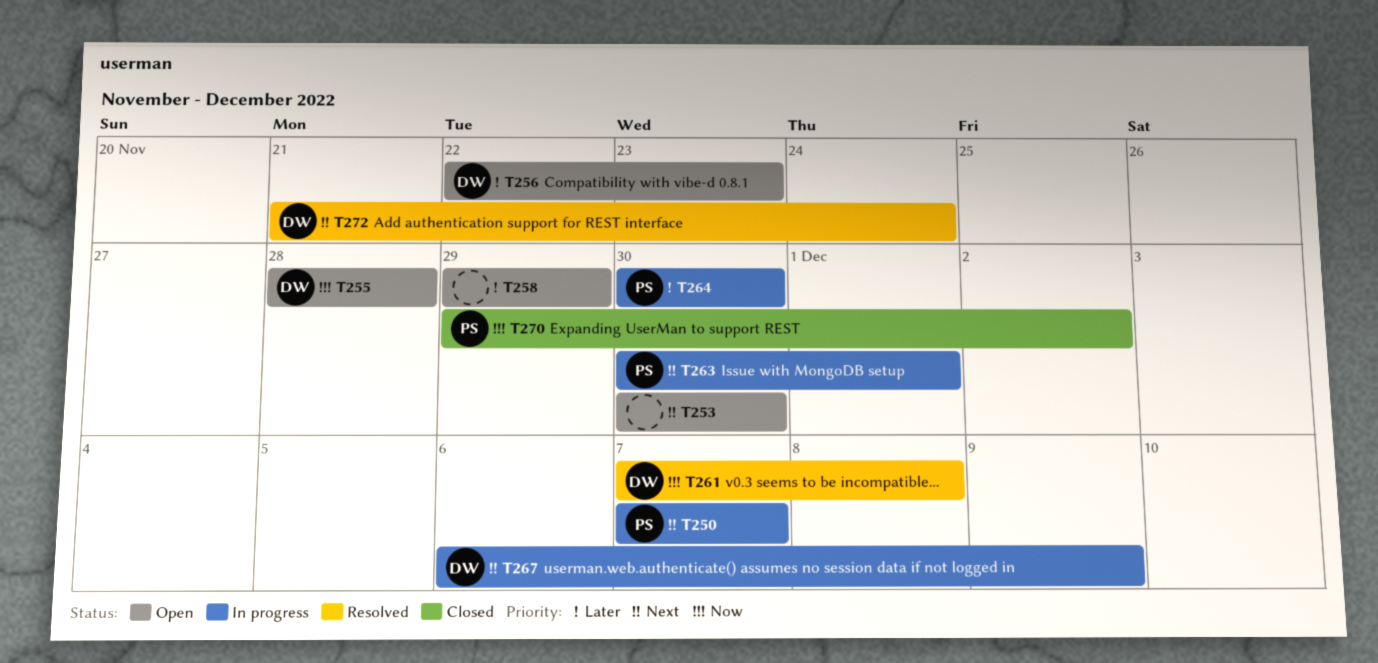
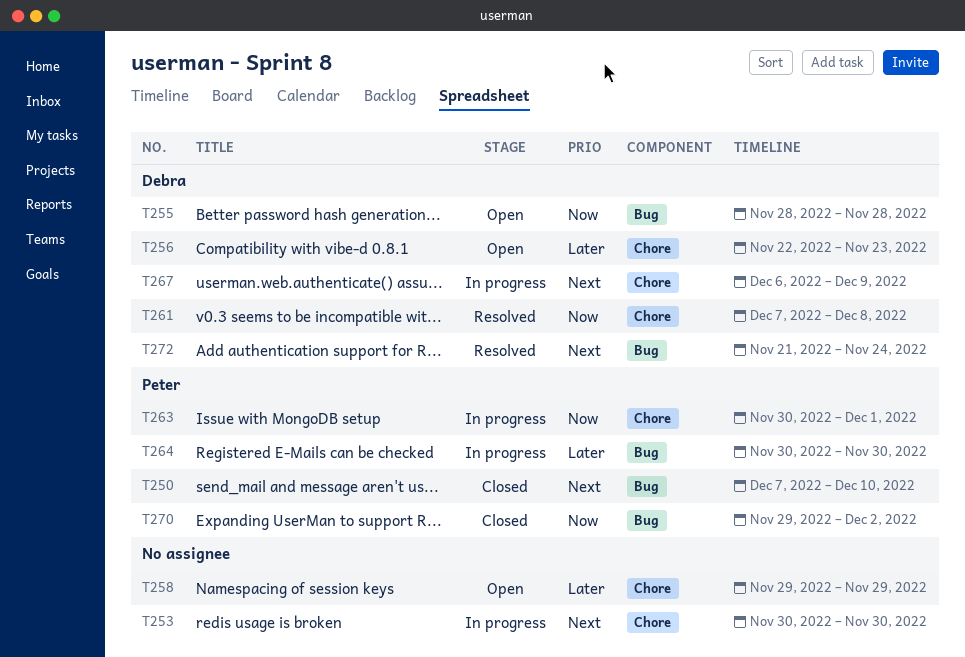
T250, status: In progress -> Closed
T250, due: Dec 7 -> Dec 10
T253, status: Open -> In progress
T263, priority: Next -> Now

